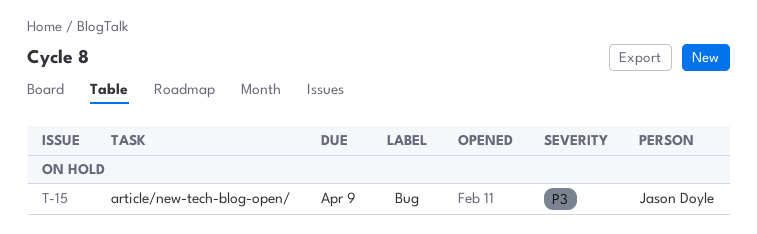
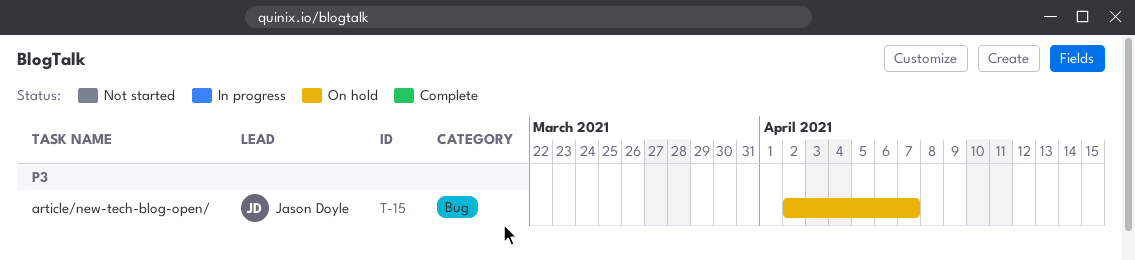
T-15, due: Apr 9 -> Apr 7

